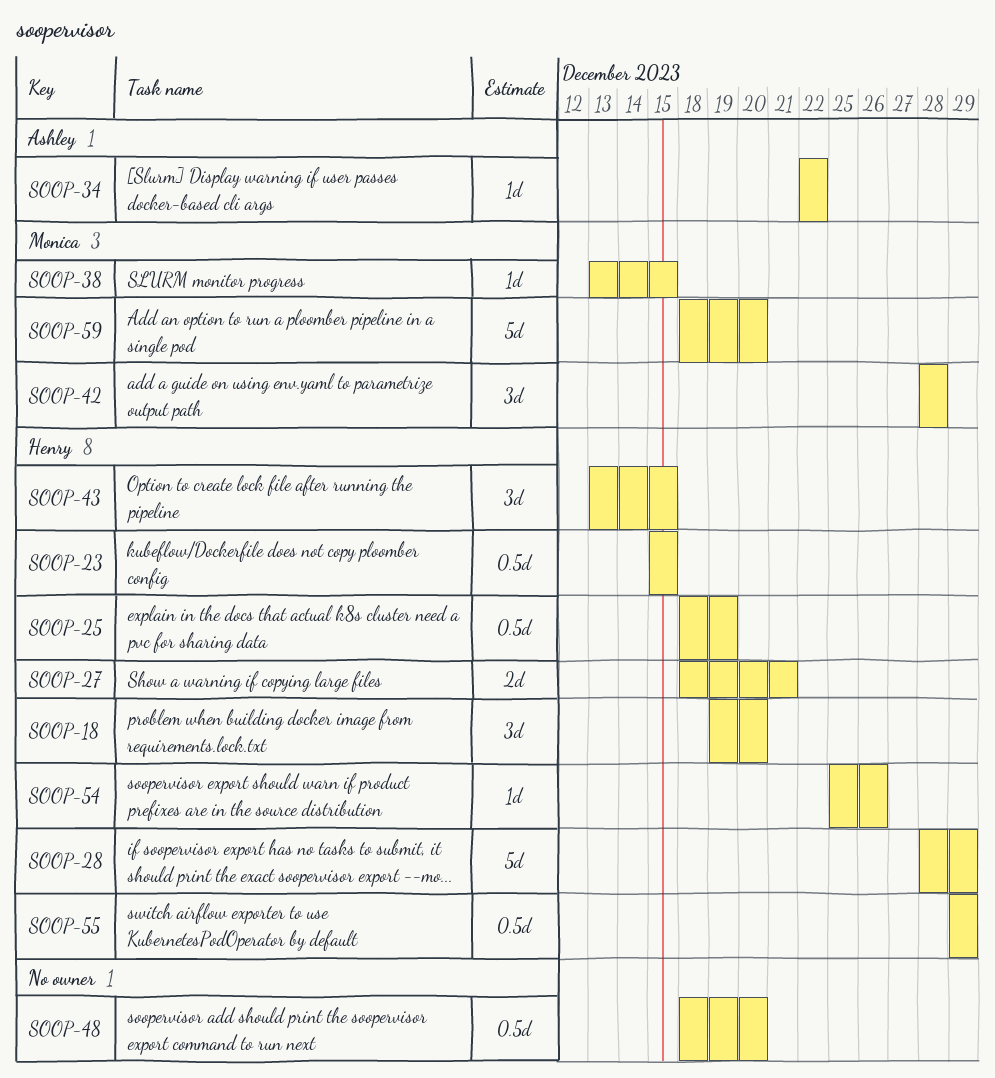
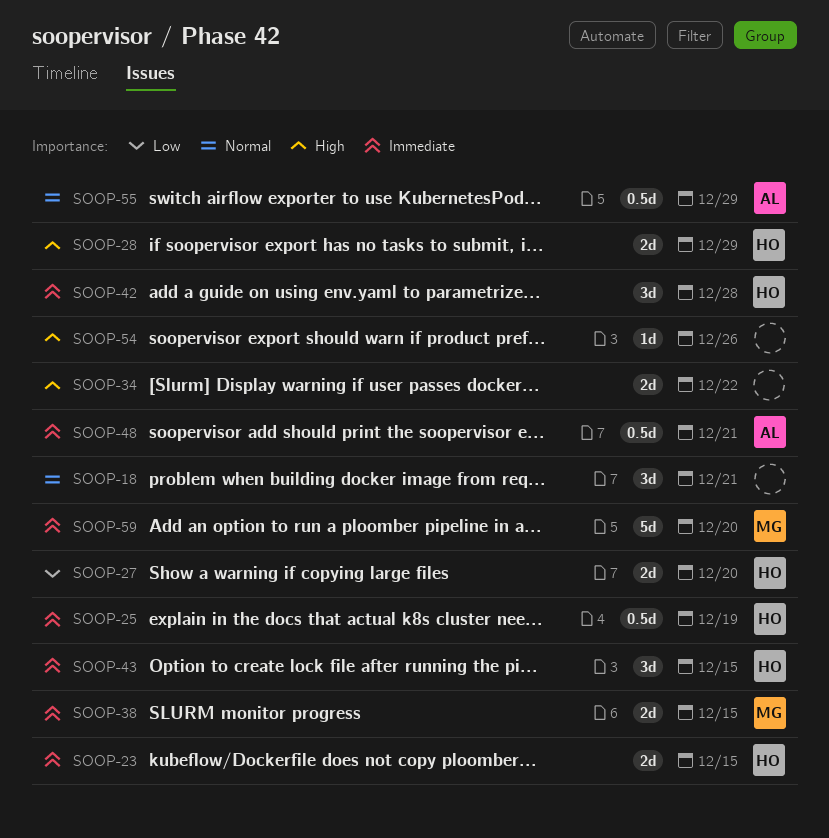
SOOP-18, owner: Henry -> none
SOOP-18, due: Dec 20 -> Dec 21
SOOP-23, estimate: 0.5d -> 2d
SOOP-27, due: Dec 21 -> Dec 20
SOOP-28, estimate: 5d -> 2d
SOOP-34, owner: Ashley -> none
SOOP-34, estimate: 1d -> 2d
SOOP-38, estimate: 1d -> 2d
SOOP-42, owner: Monica -> Henry
SOOP-48, owner: none -> Ashley
SOOP-48, due: Dec 20 -> Dec 21
SOOP-54, owner: Henry -> none
SOOP-55, owner: Henry -> Ashley

